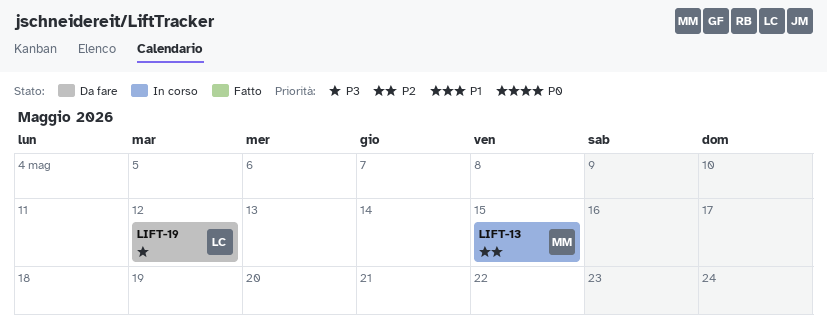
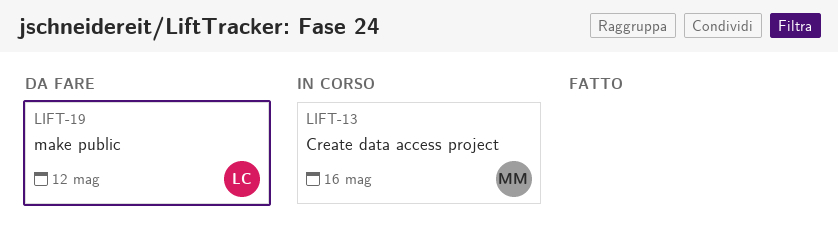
LIFT-13, due: May 15 -> May 16

